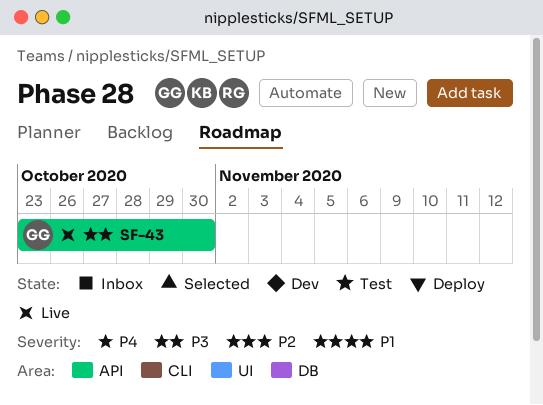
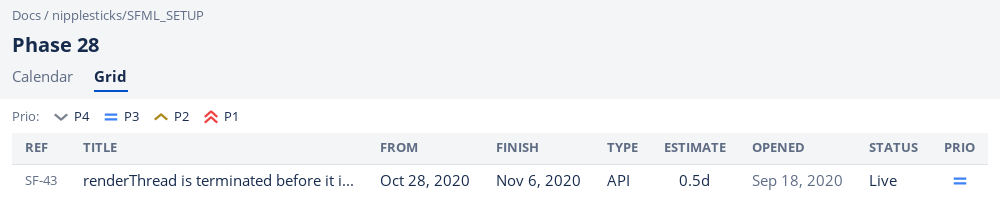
SF-43, start: Oct 23 -> Oct 28
SF-43, due: Oct 30 -> Nov 6

